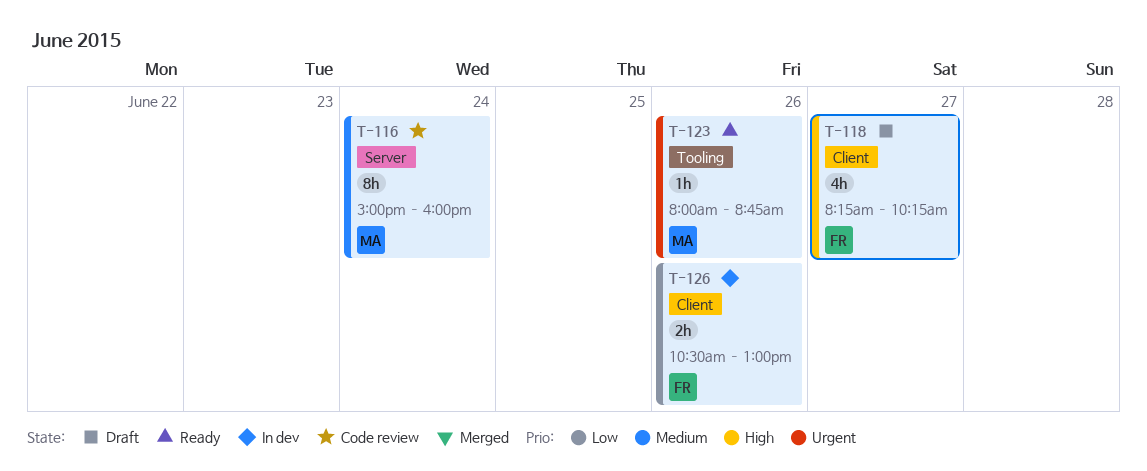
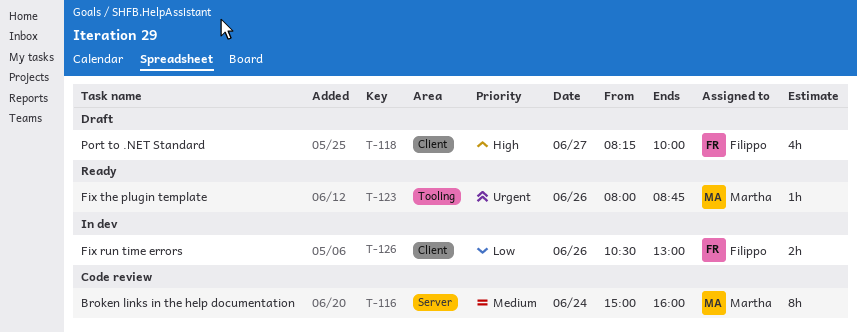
T-118, ends: 10:15 -> 10:00

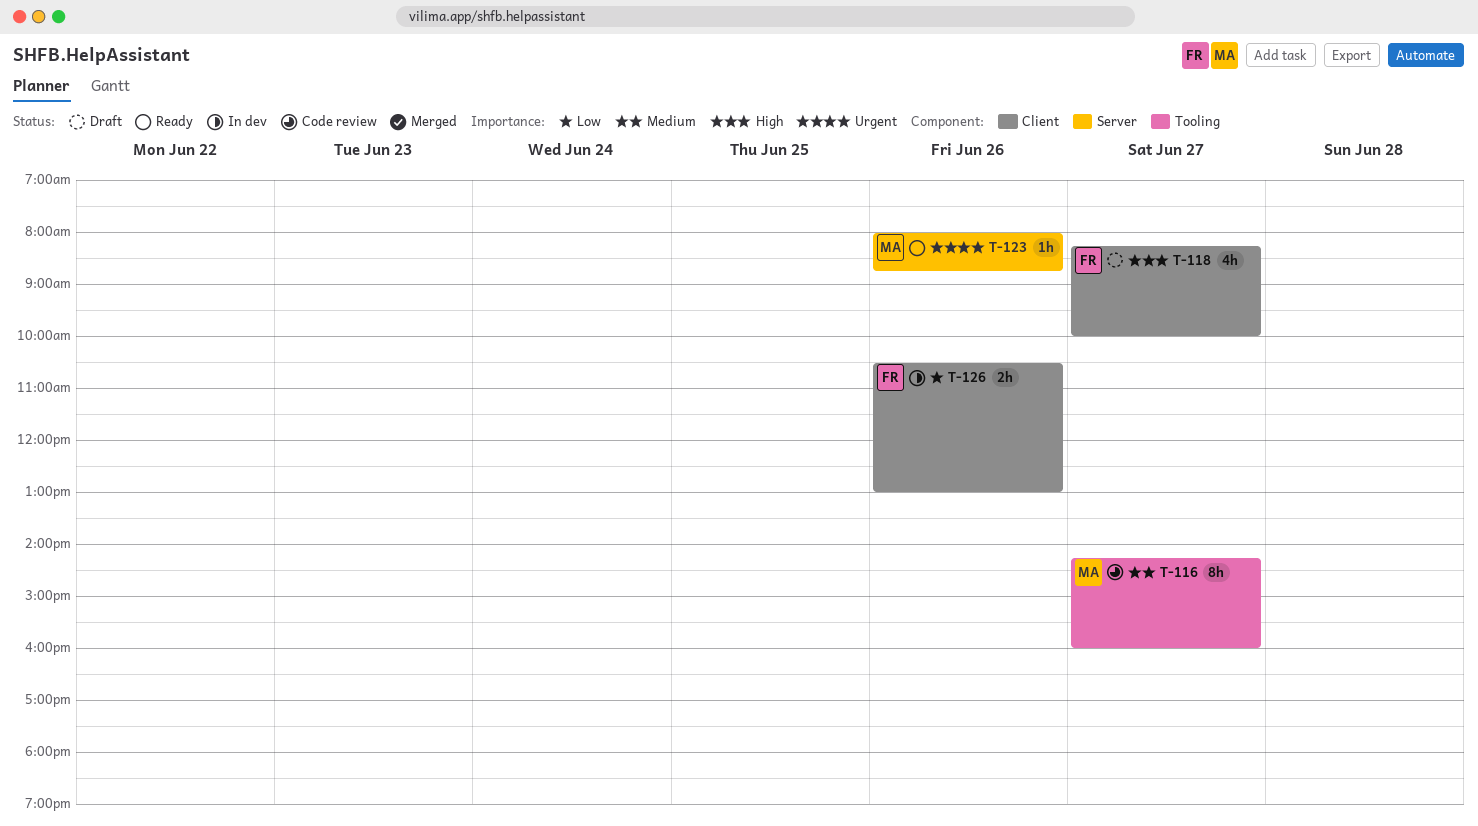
T-116, label: Server -> Tooling
T-116, day: Jun 24 -> Jun 27
T-116, begins: 15:00 -> 14:15
T-123, label: Tooling -> Server

